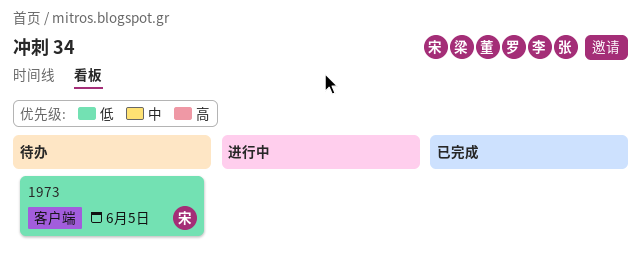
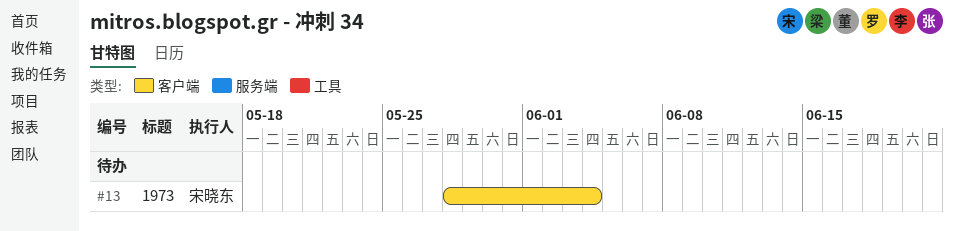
1973, due: Jun 5 -> Jun 4

